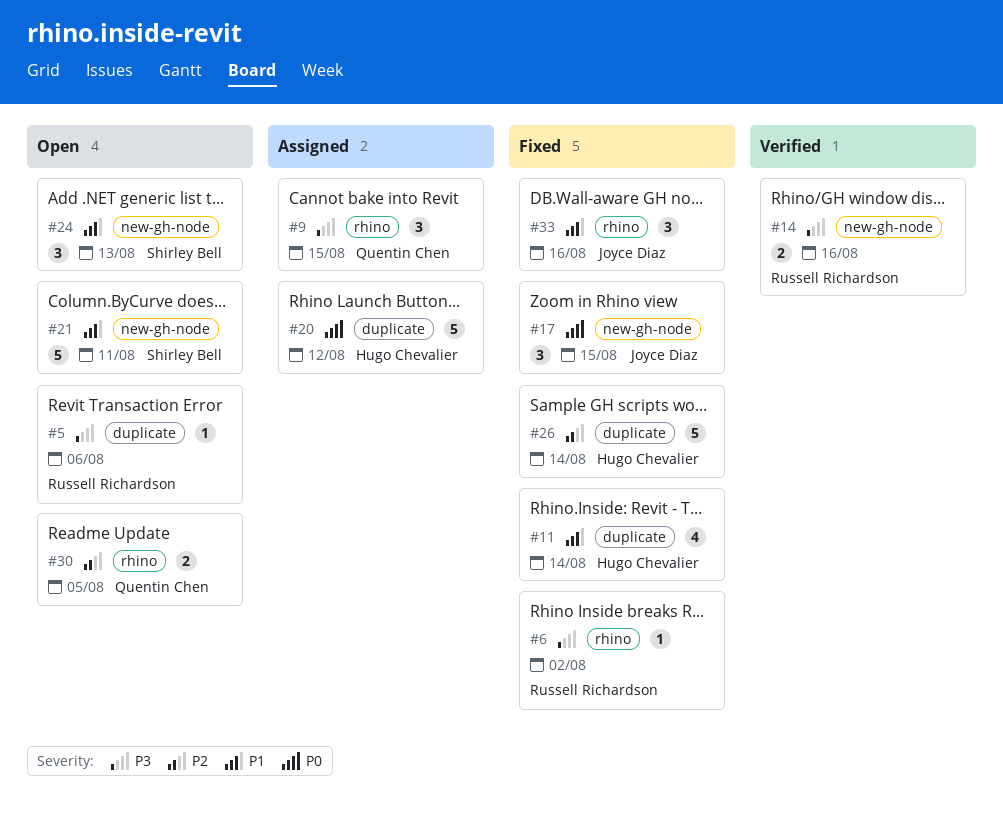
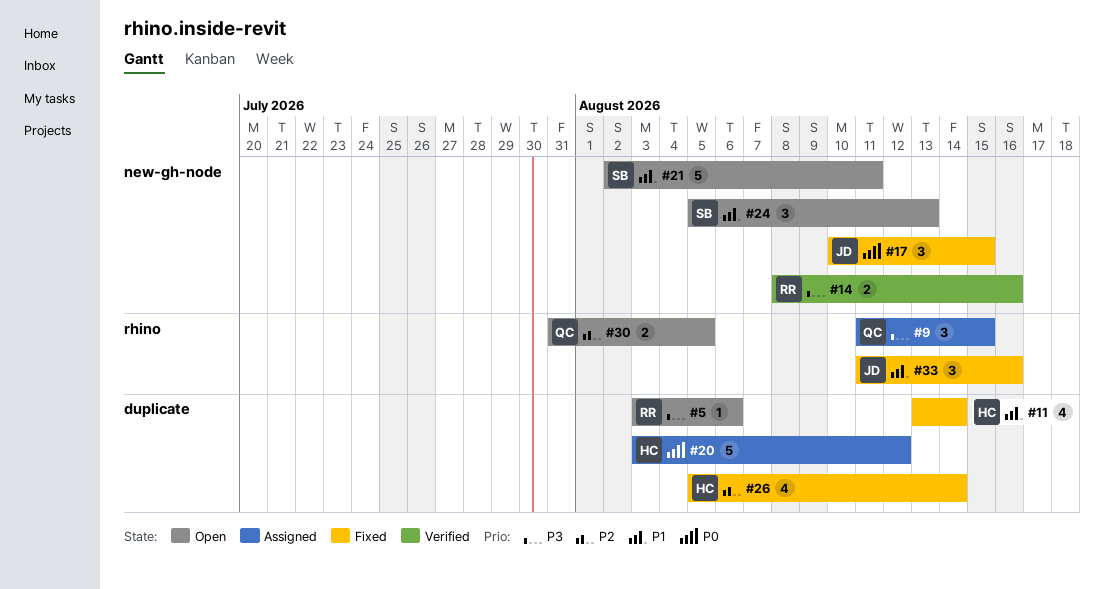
#6: present -> none
#26, estimate: 5 -> 4

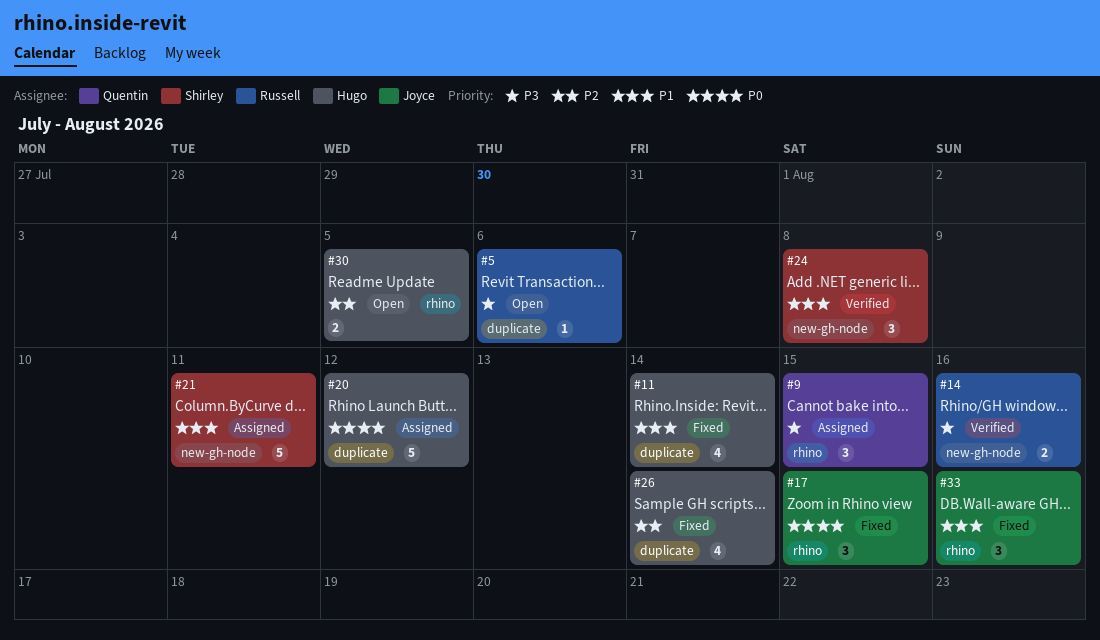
#17, label: new-gh-node -> rhino
#21, status: Open -> Assigned
#24, status: Open -> Verified
#24, due: Aug 13 -> Aug 8
#30, owner: Quentin -> Hugo

